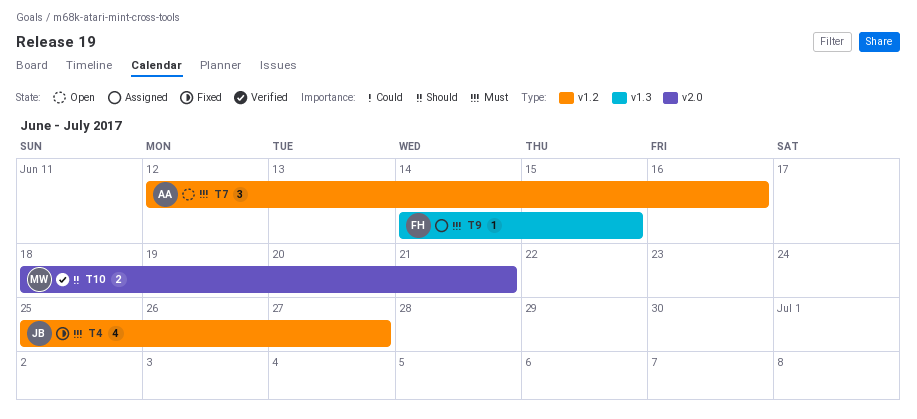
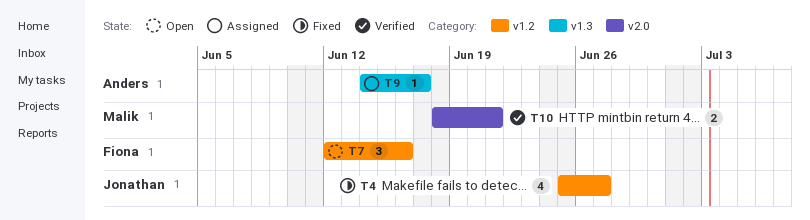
T7, owner: Anders -> Fiona
T9, owner: Fiona -> Anders
T9, due: Jun 15 -> Jun 17

